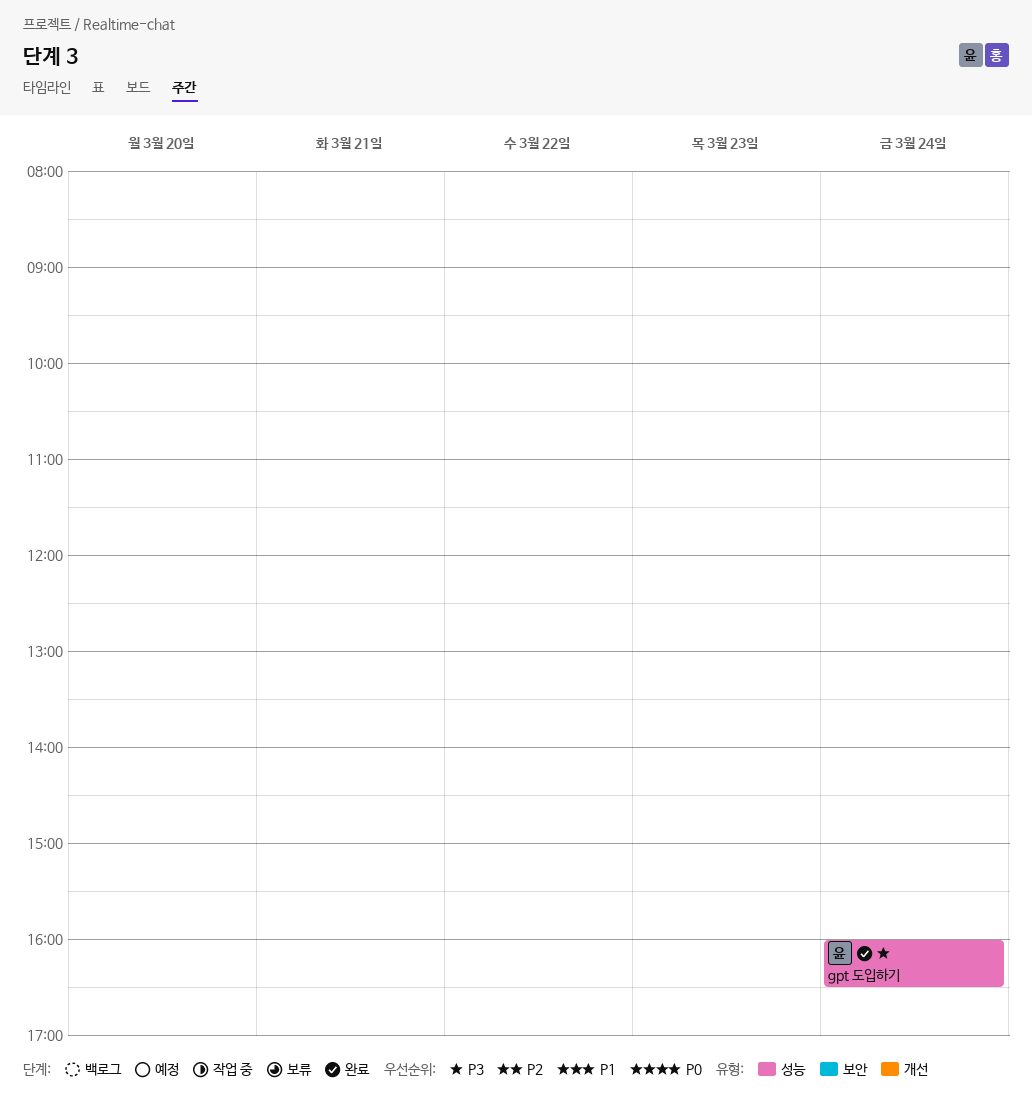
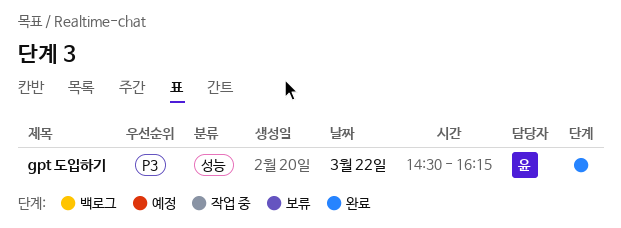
gpt 도입하기, day: Mar 24 -> Mar 22
gpt 도입하기, begins: 16:00 -> 14:30
gpt 도입하기, ends: 16:30 -> 16:15

